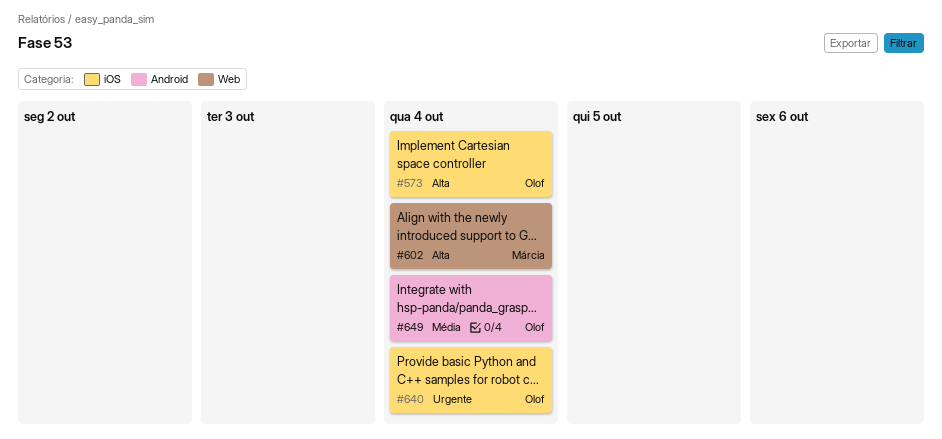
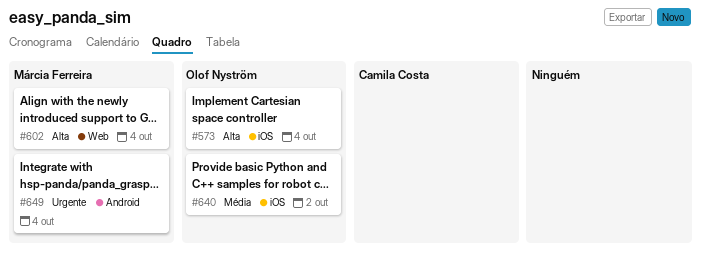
#640, priority: Urgente -> Média
#640, due: Oct 4 -> Oct 2
#649, owner: Olof Nyström -> Márcia Ferreira
#649, priority: Média -> Urgente

